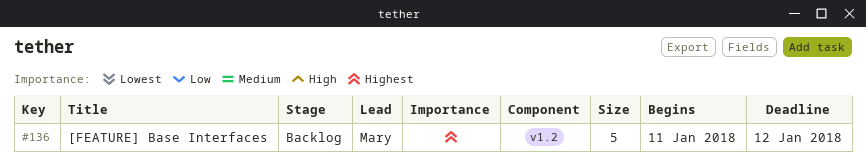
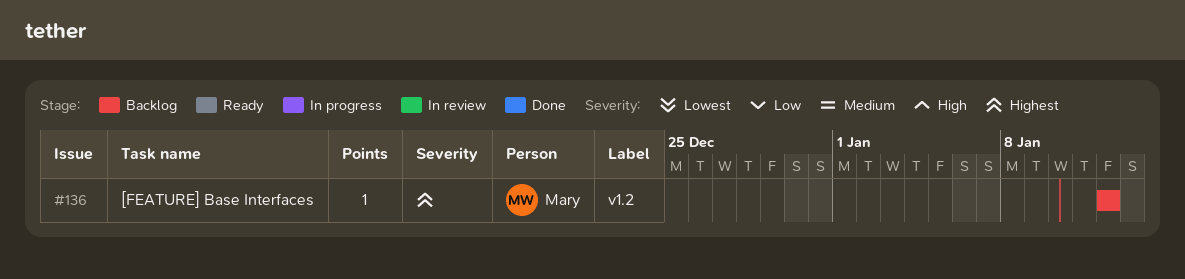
#136, estimate: 5 -> 1
#136, start: Jan 11 -> Jan 12

